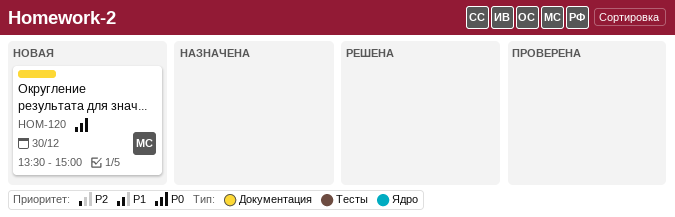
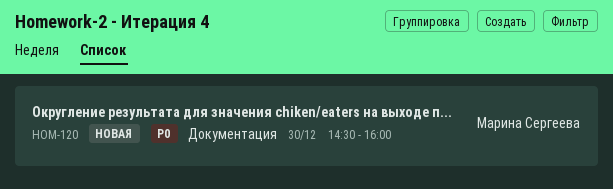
HOM-120, begins: 13:30 -> 14:30
HOM-120, ends: 15:00 -> 16:00

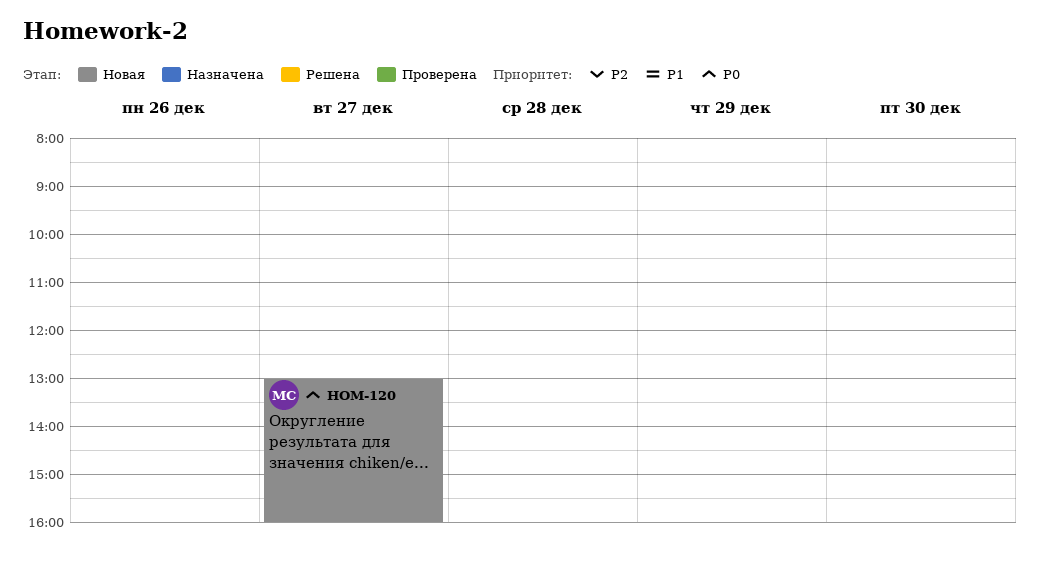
HOM-120, day: Dec 30 -> Dec 27
HOM-120, begins: 14:30 -> 13:00

